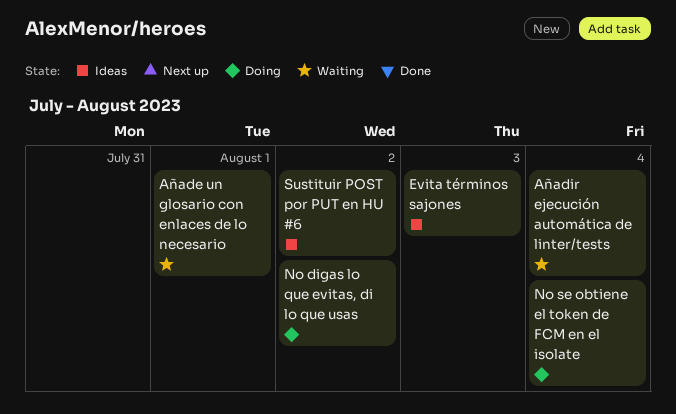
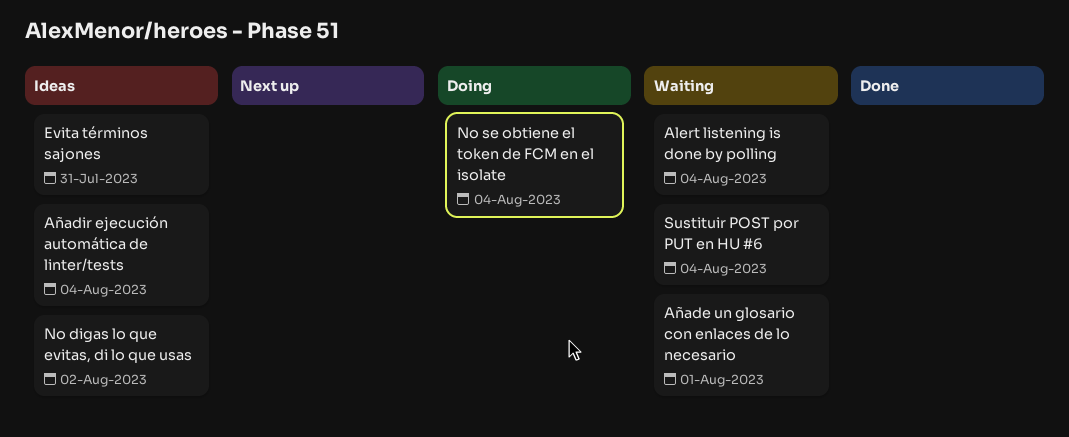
Alert listening is done by polling: none -> present
Añadir ejecución automática de linter/tests, status: Waiting -> Ideas
Evita términos sajones, due: Aug 3 -> Jul 31
No digas lo que evitas, di lo que usas, status: Doing -> Ideas
Sustituir POST por PUT en HU #6, status: Ideas -> Waiting
Sustituir POST por PUT en HU #6, due: Aug 2 -> Aug 4

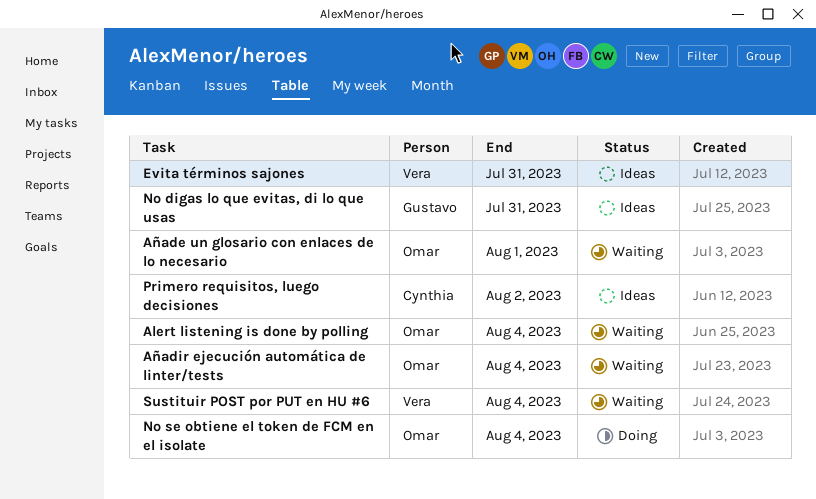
Añadir ejecución automática de linter/tests, status: Ideas -> Waiting
No digas lo que evitas, di lo que usas, due: Aug 2 -> Jul 31
Primero requisitos, luego decisiones: none -> present

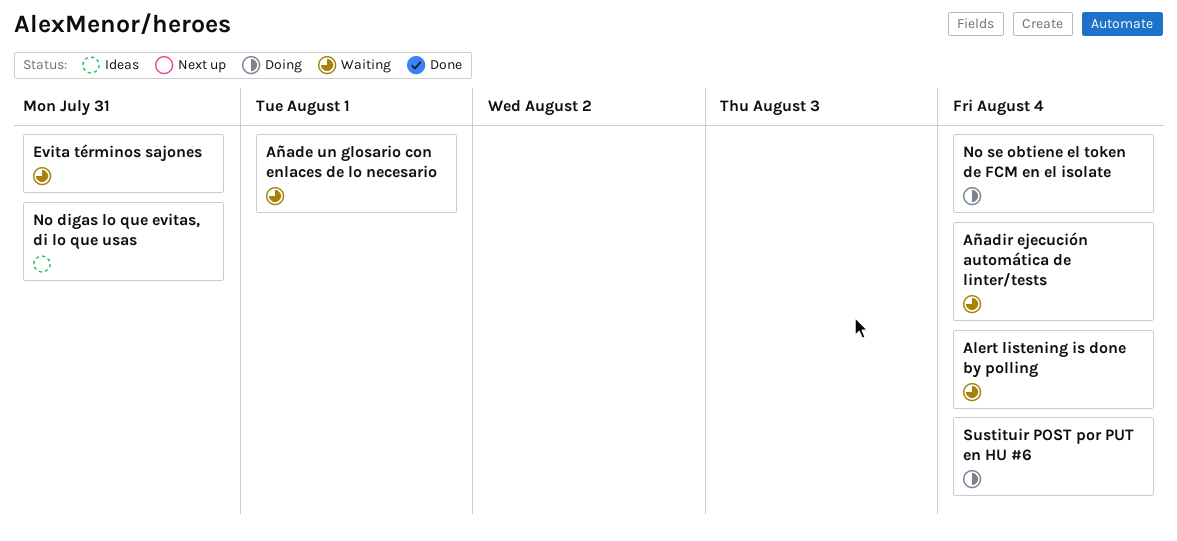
Evita términos sajones, status: Ideas -> Waiting
Primero requisitos, luego decisiones: present -> none
Sustituir POST por PUT en HU #6, status: Waiting -> Doing

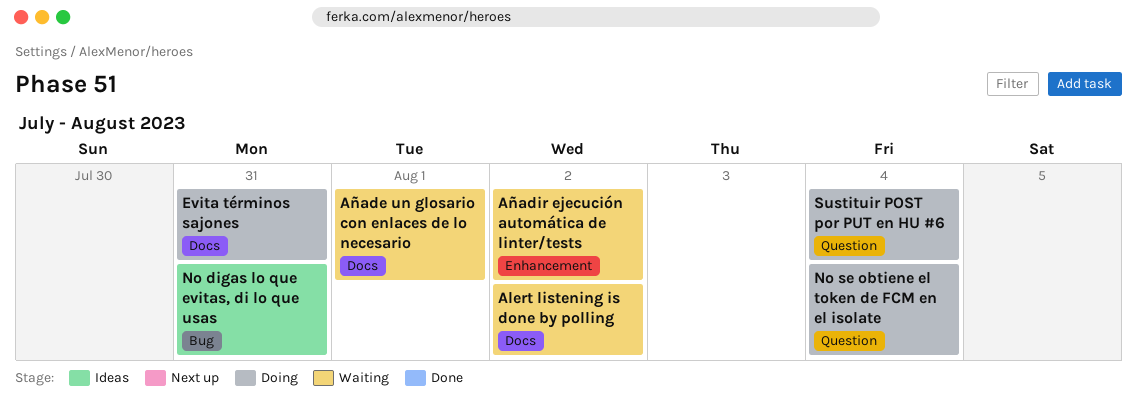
Alert listening is done by polling, due: Aug 4 -> Aug 2
Añadir ejecución automática de linter/tests, due: Aug 4 -> Aug 2
Evita términos sajones, status: Waiting -> Doing

